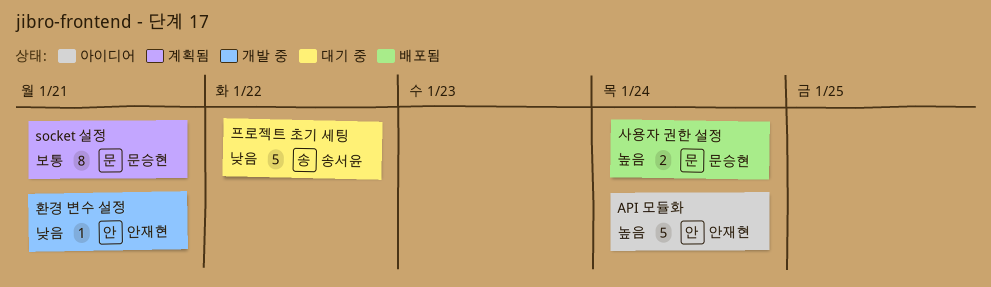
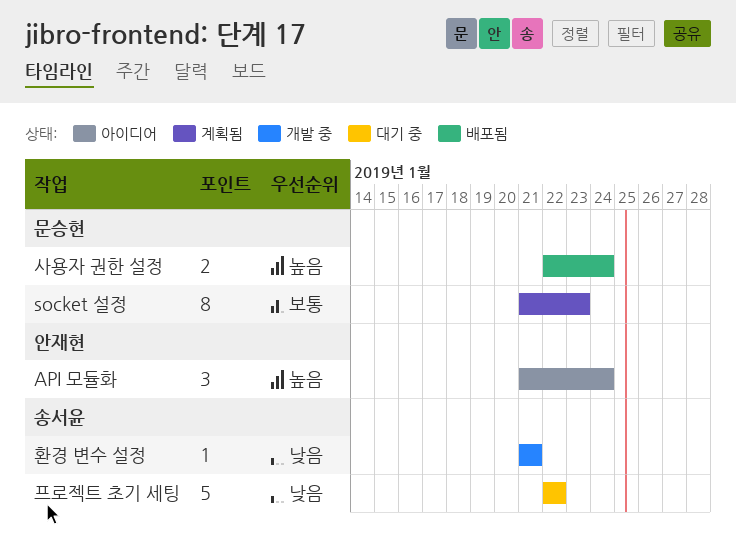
API 모듈화, estimate: 5 -> 3
socket 설정, due: Jan 21 -> Jan 23
환경 변수 설정, owner: 안재현 -> 송서윤

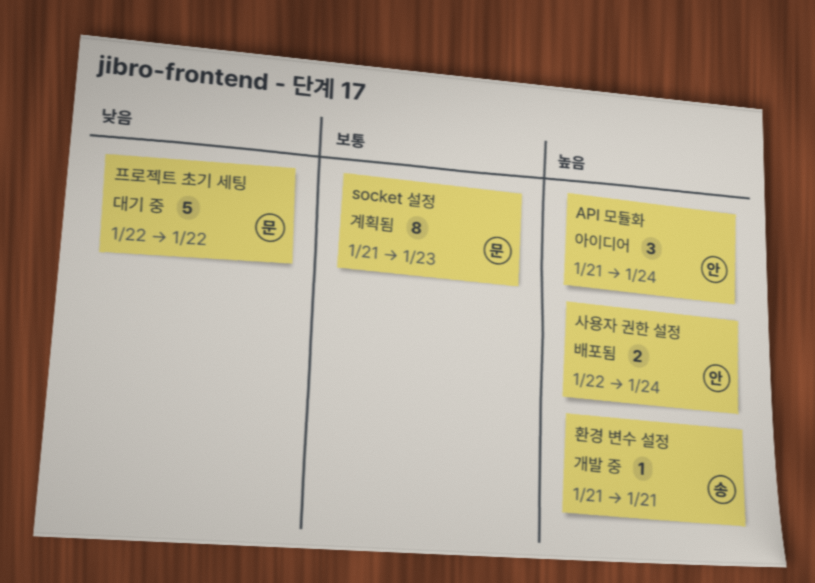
사용자 권한 설정, owner: 문승현 -> 안재현
프로젝트 초기 세팅, owner: 송서윤 -> 문승현
환경 변수 설정, priority: 낮음 -> 높음

